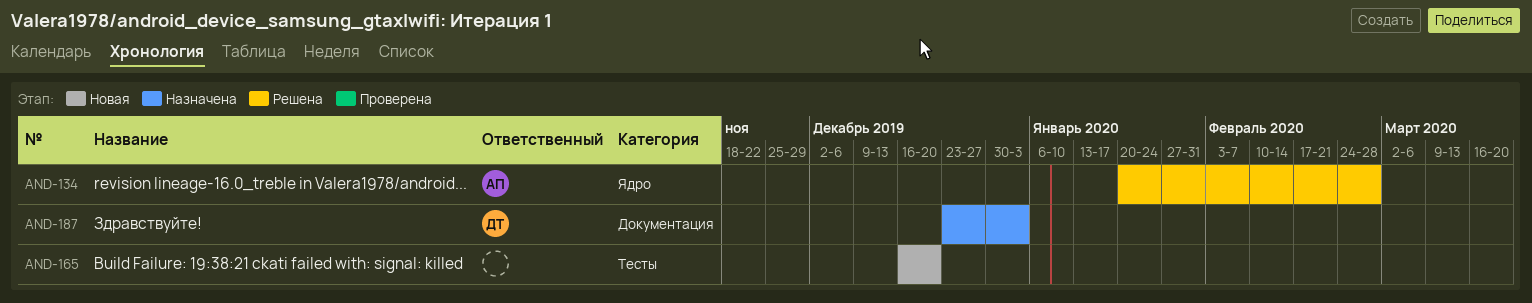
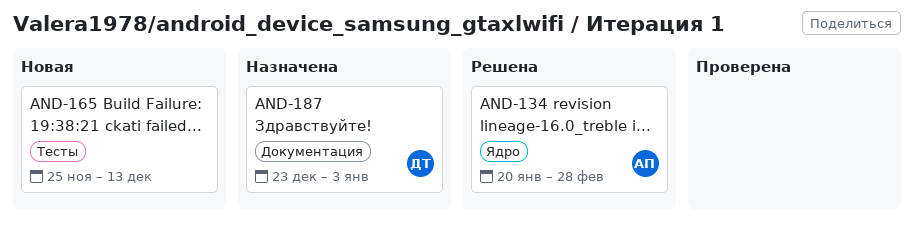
AND-165, start: Dec 16 -> Nov 25
AND-165, due: Dec 20 -> Dec 13

